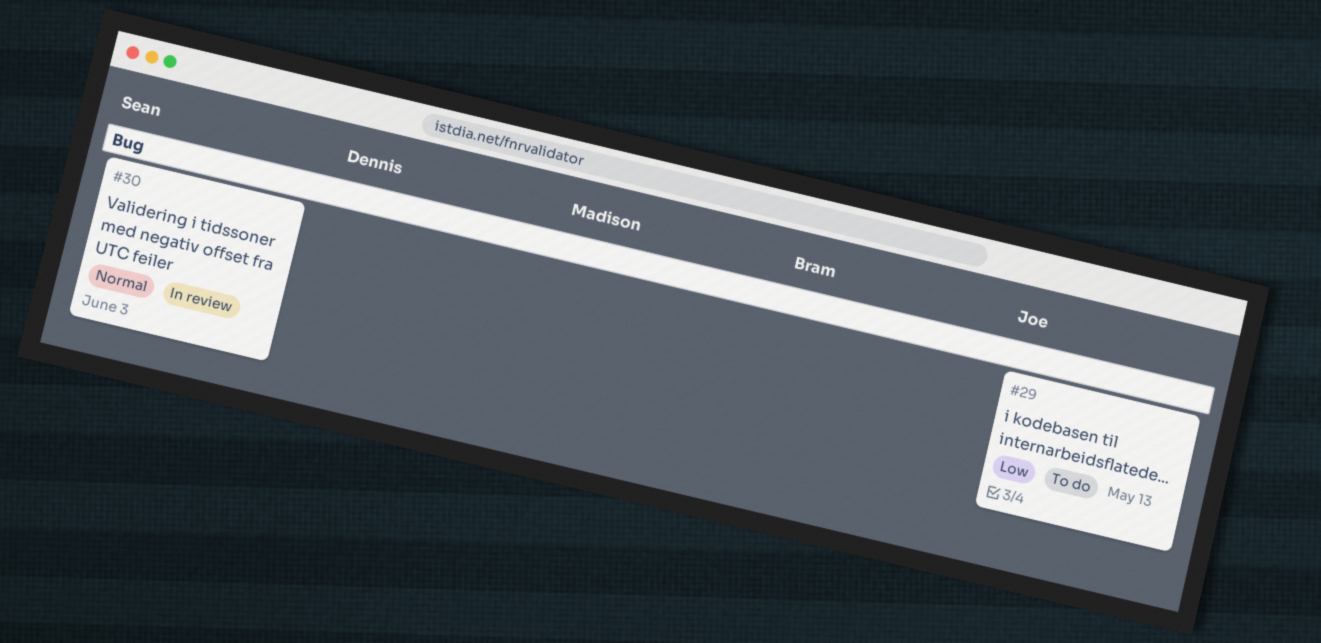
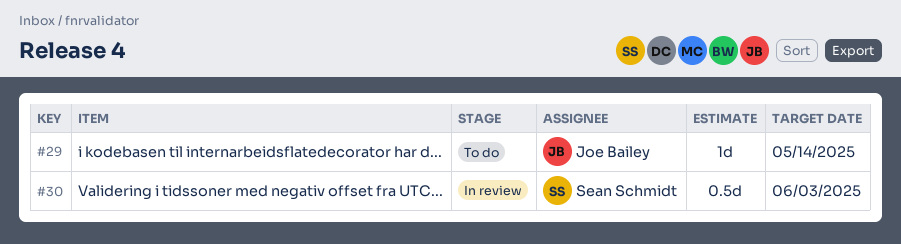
#29, due: May 13 -> May 14

